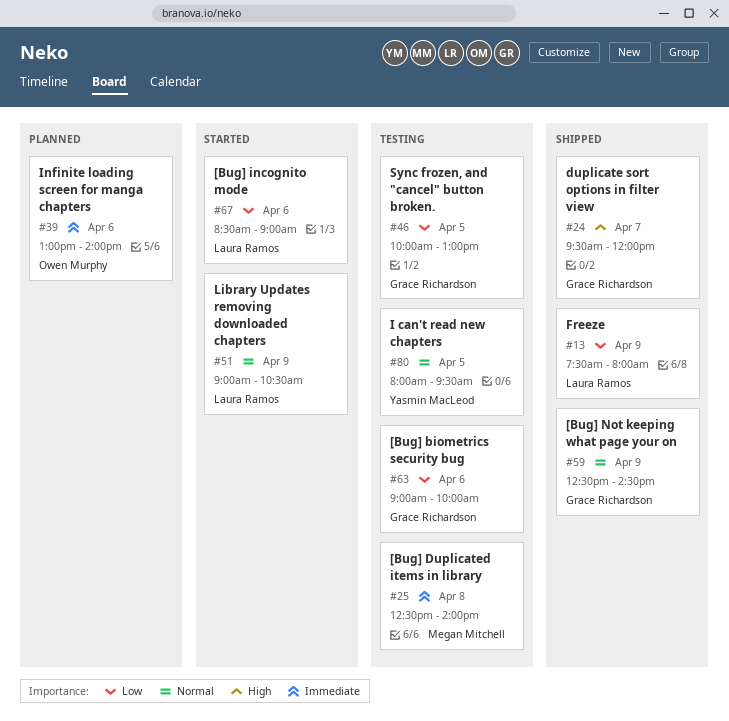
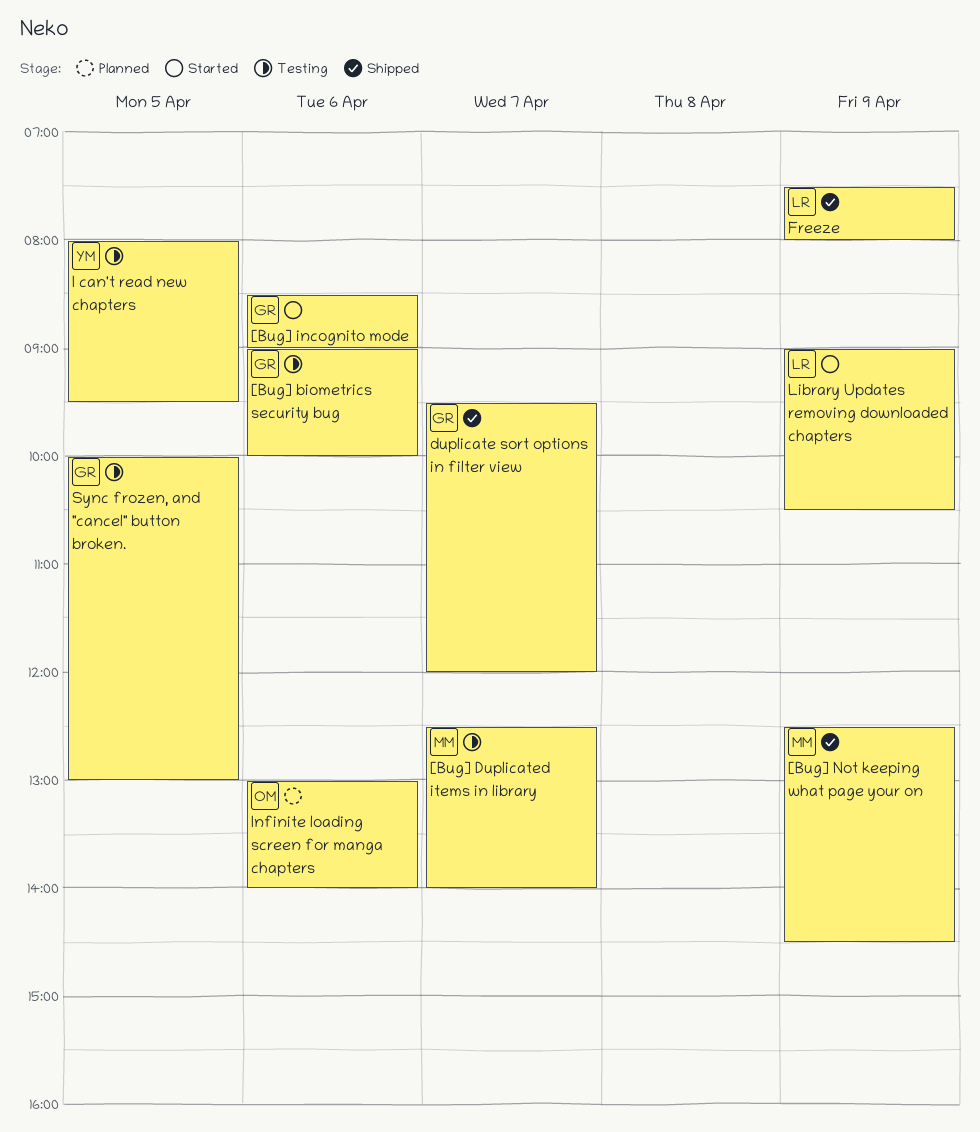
[Bug] Duplicated items in library, day: Apr 8 -> Apr 7
[Bug] incognito mode, owner: Laura Ramos -> Grace Richardson
[Bug] Not keeping what page your on, owner: Grace Richardson -> Megan Mitchell

